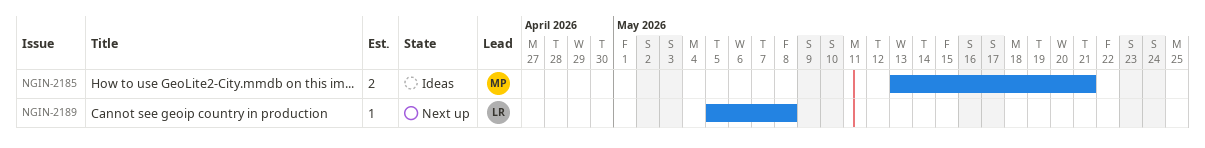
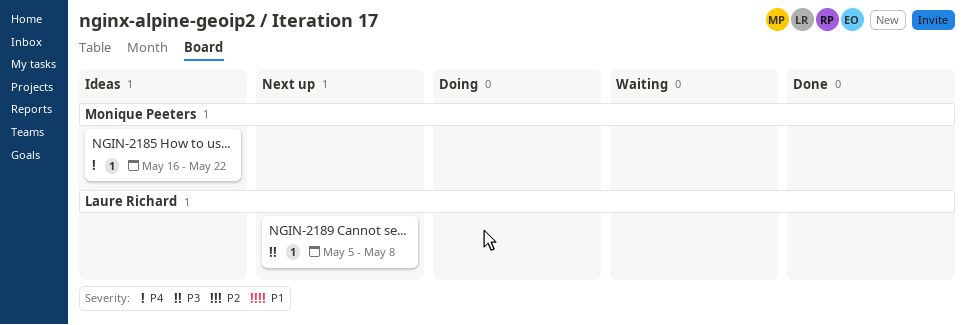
NGIN-2185, estimate: 2 -> 1
NGIN-2185, start: May 13 -> May 16
NGIN-2185, due: May 21 -> May 22

